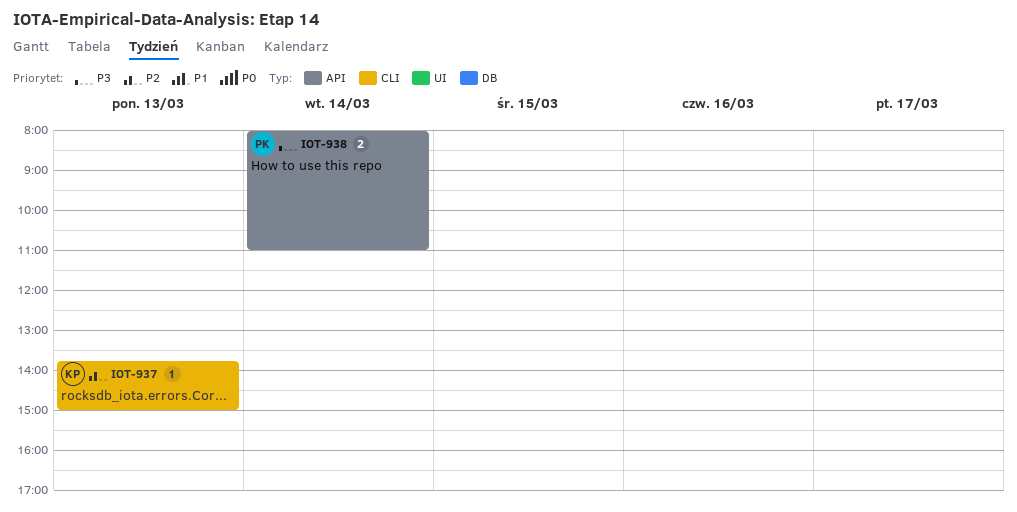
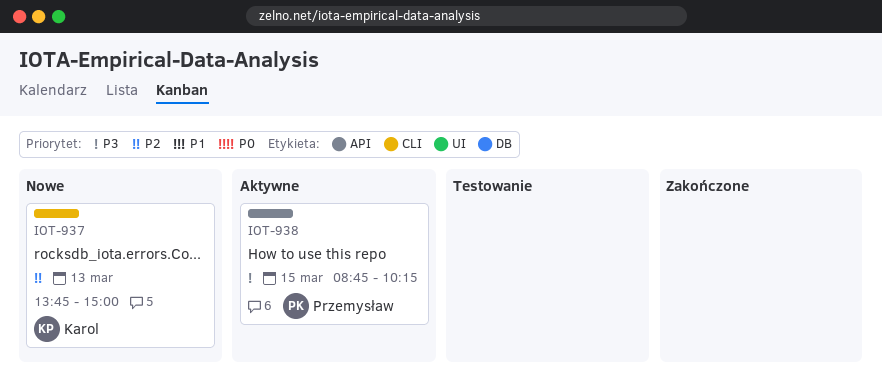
IOT-938, day: Mar 14 -> Mar 15
IOT-938, begins: 08:00 -> 08:45
IOT-938, ends: 11:00 -> 10:15

